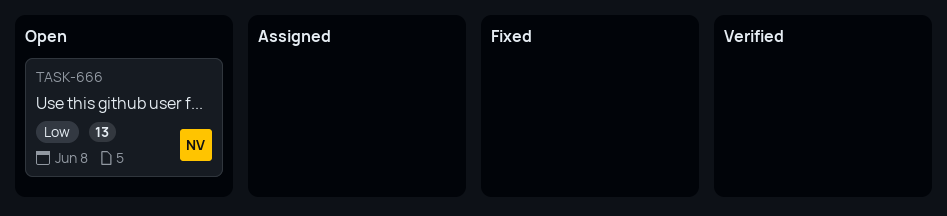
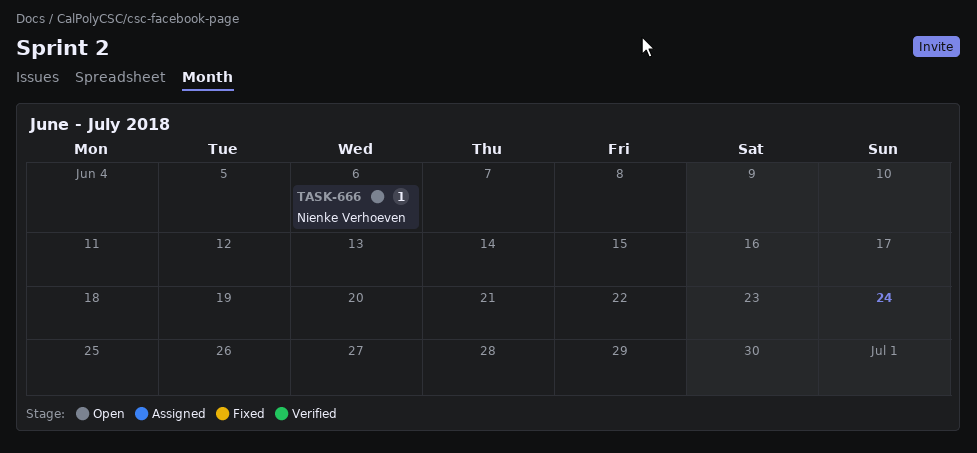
TASK-666, estimate: 13 -> 1
TASK-666, due: Jun 8 -> Jun 6

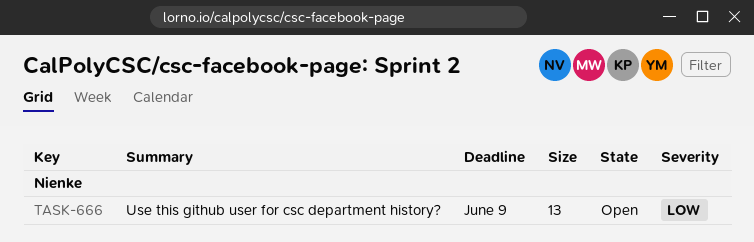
TASK-666, estimate: 1 -> 13
TASK-666, due: Jun 6 -> Jun 9

